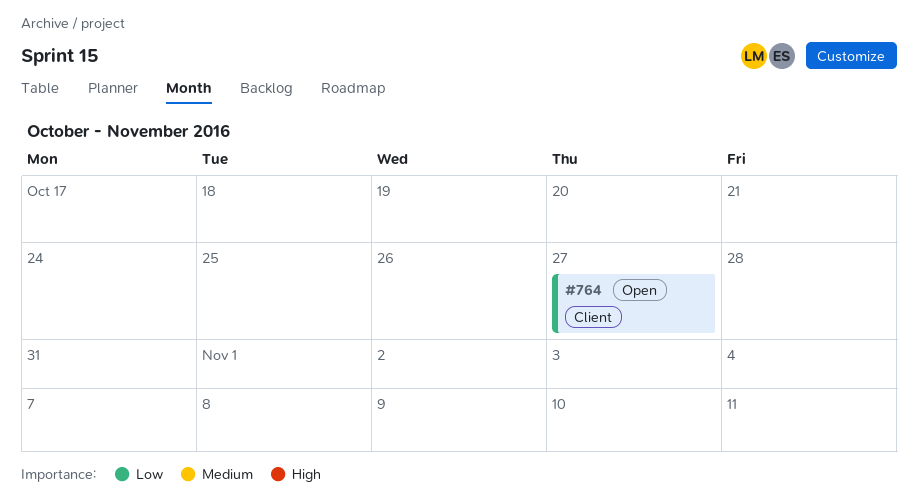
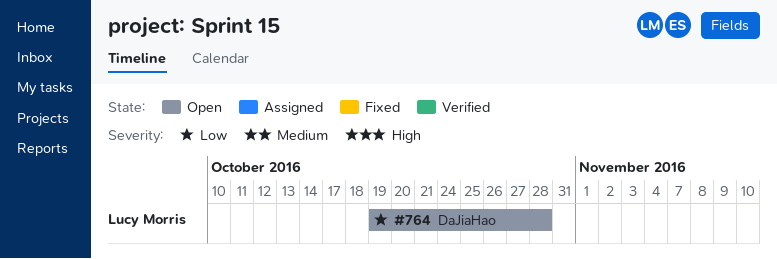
#764, due: Oct 27 -> Oct 28

